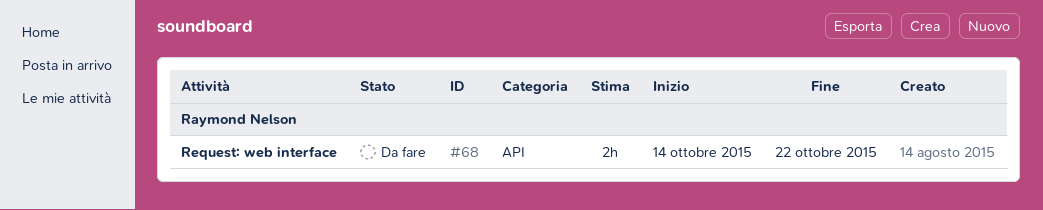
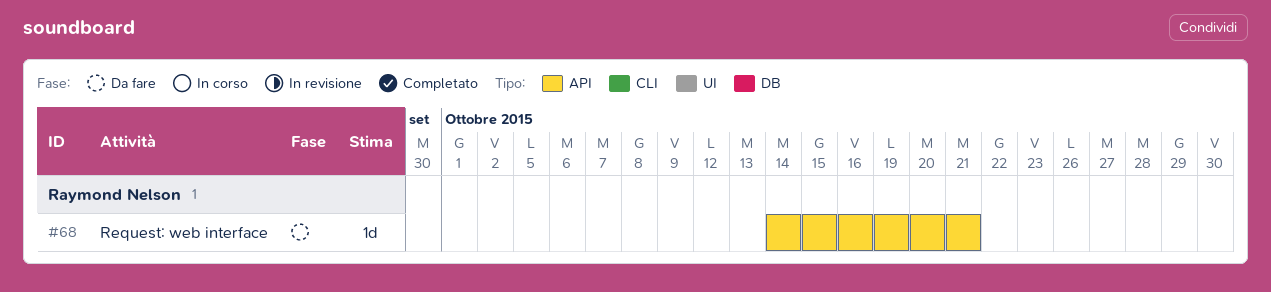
#68, estimate: 2h -> 1d
#68, due: Oct 22 -> Oct 21

